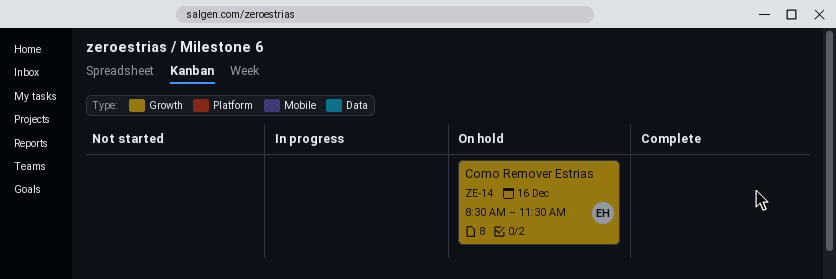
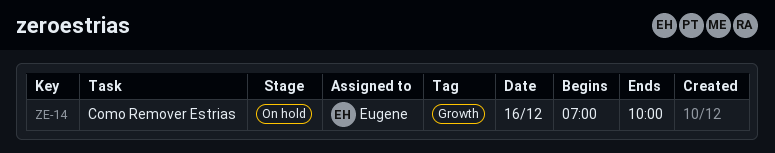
ZE-14, begins: 08:30 -> 07:00
ZE-14, ends: 11:30 -> 10:00

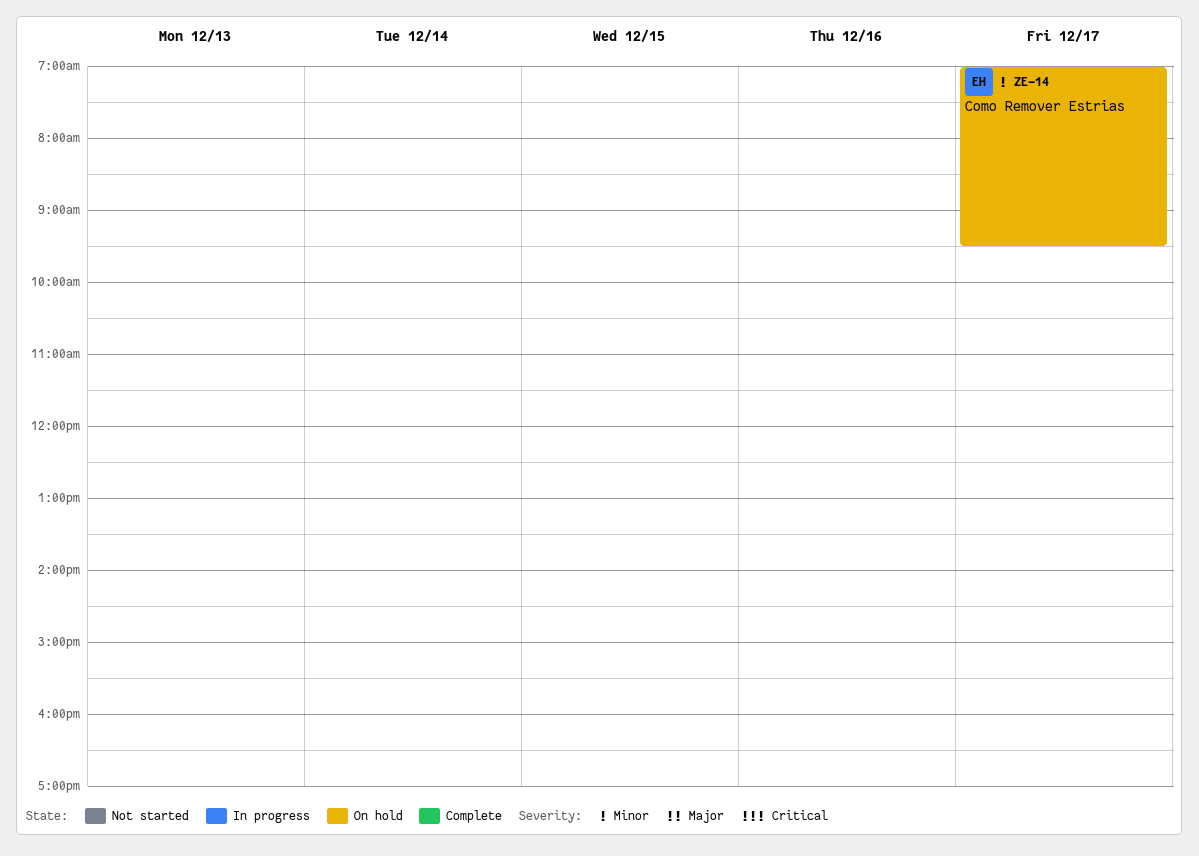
ZE-14, day: Dec 16 -> Dec 17
ZE-14, ends: 10:00 -> 09:30

